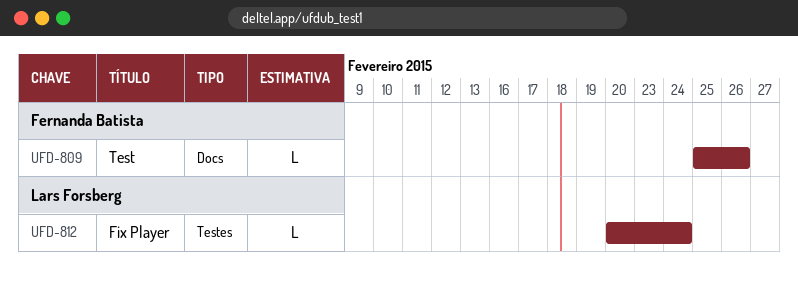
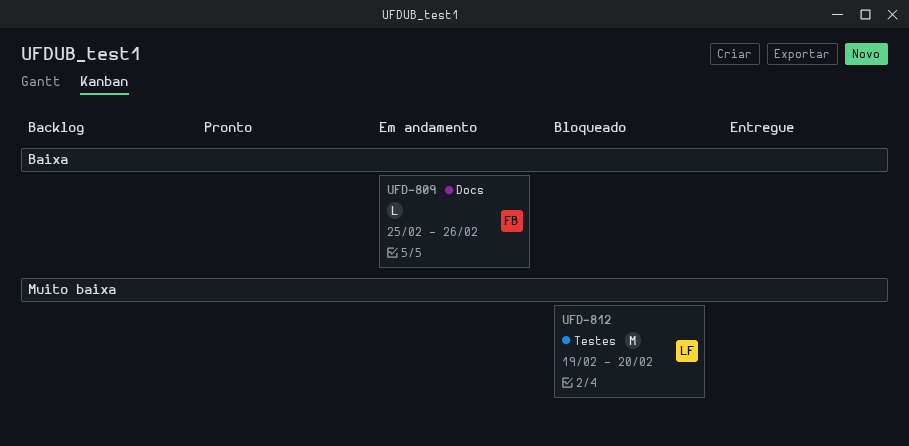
UFD-812, estimate: L -> M
UFD-812, start: Feb 20 -> Feb 19
UFD-812, due: Feb 24 -> Feb 20

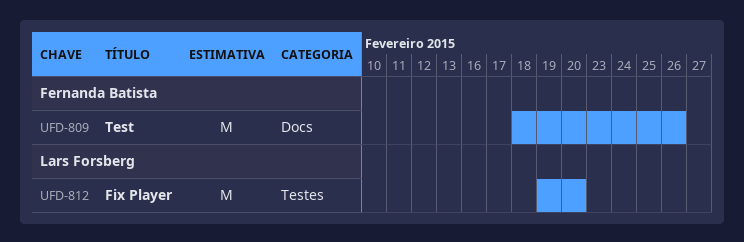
UFD-809, estimate: L -> M
UFD-809, start: Feb 25 -> Feb 18

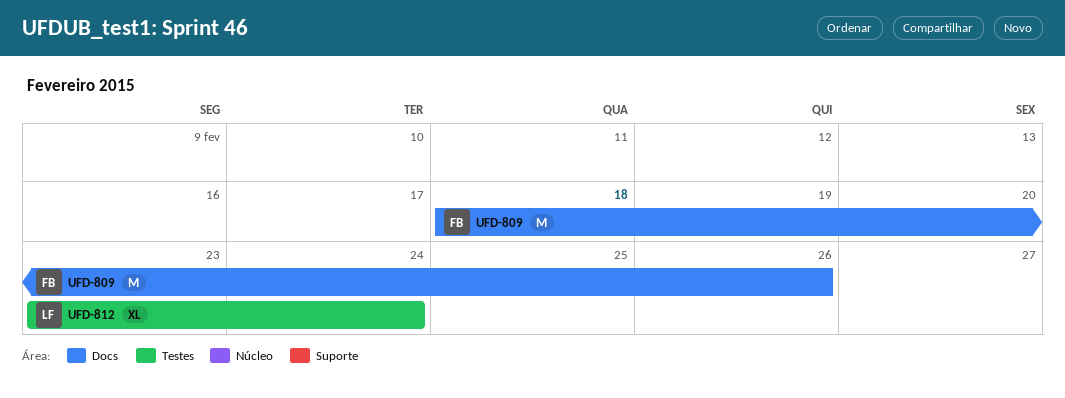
UFD-812, estimate: M -> XL
UFD-812, start: Feb 19 -> Feb 23
UFD-812, due: Feb 20 -> Feb 24

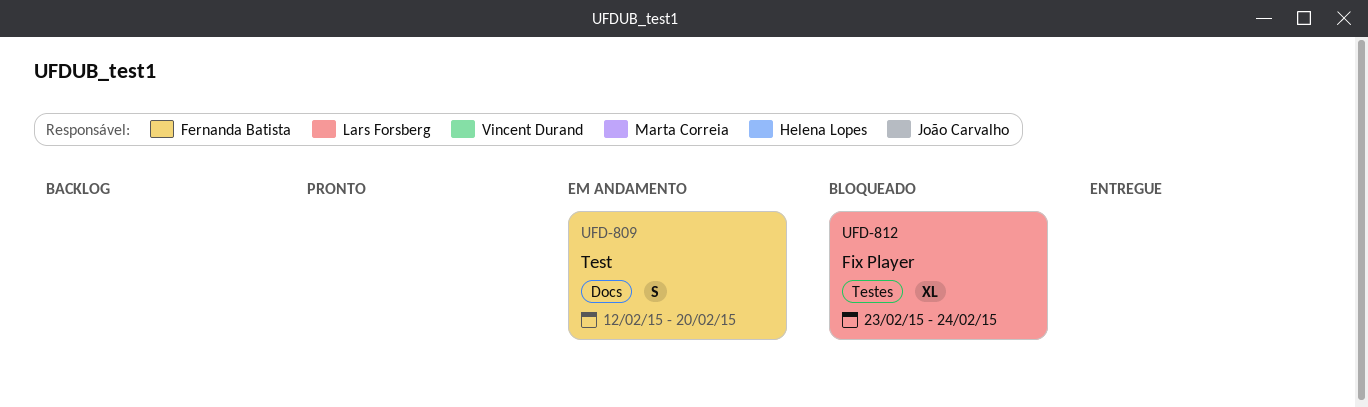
UFD-809, estimate: M -> S
UFD-809, start: Feb 18 -> Feb 12
UFD-809, due: Feb 26 -> Feb 20

